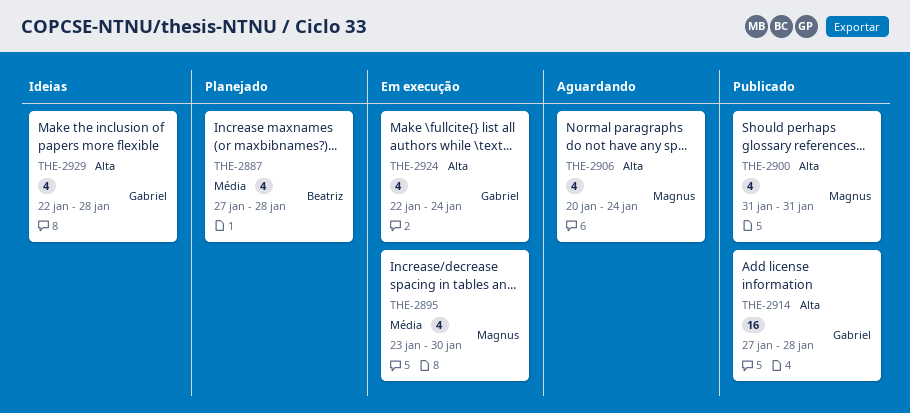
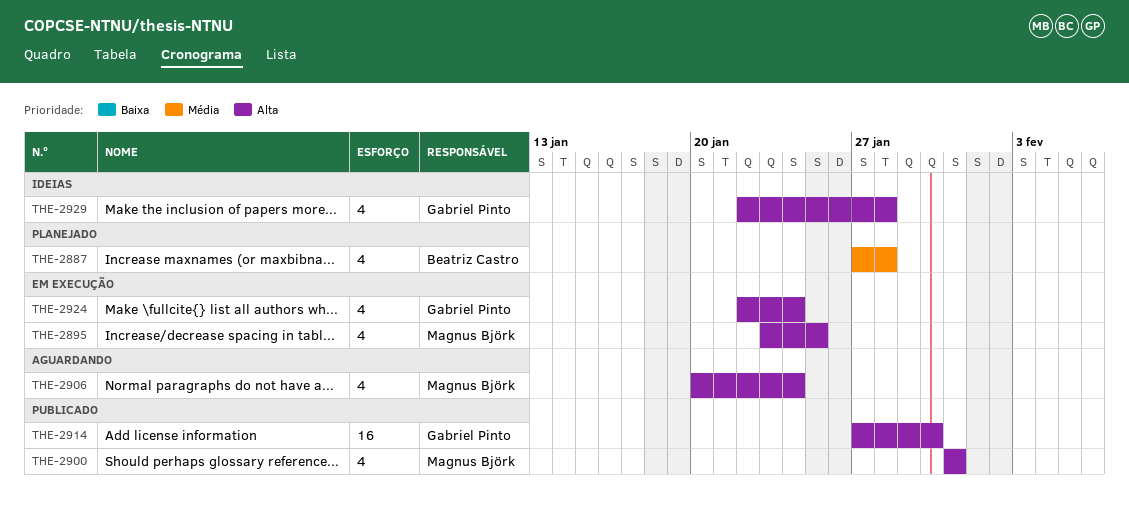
THE-2895, priority: Média -> Alta
THE-2895, due: Jan 30 -> Jan 25
THE-2914, due: Jan 28 -> Jan 30

